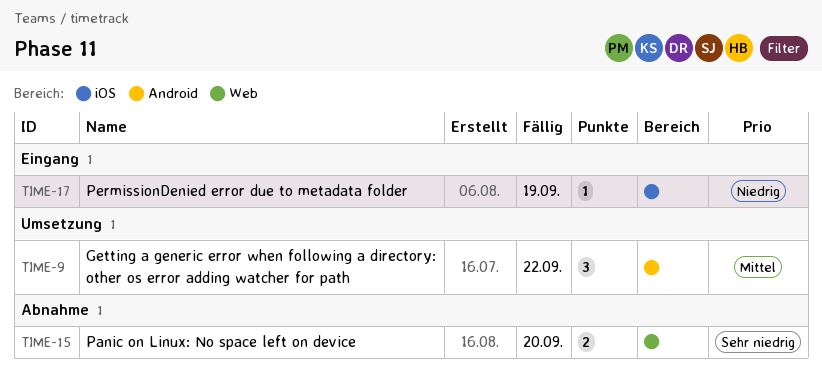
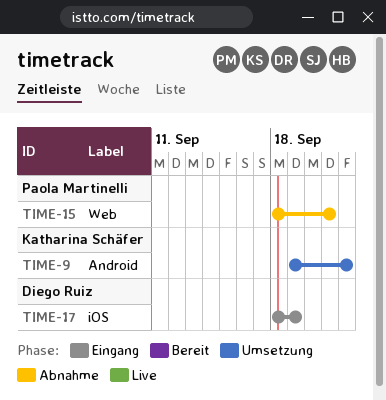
TIME-15, due: Sep 20 -> Sep 21

